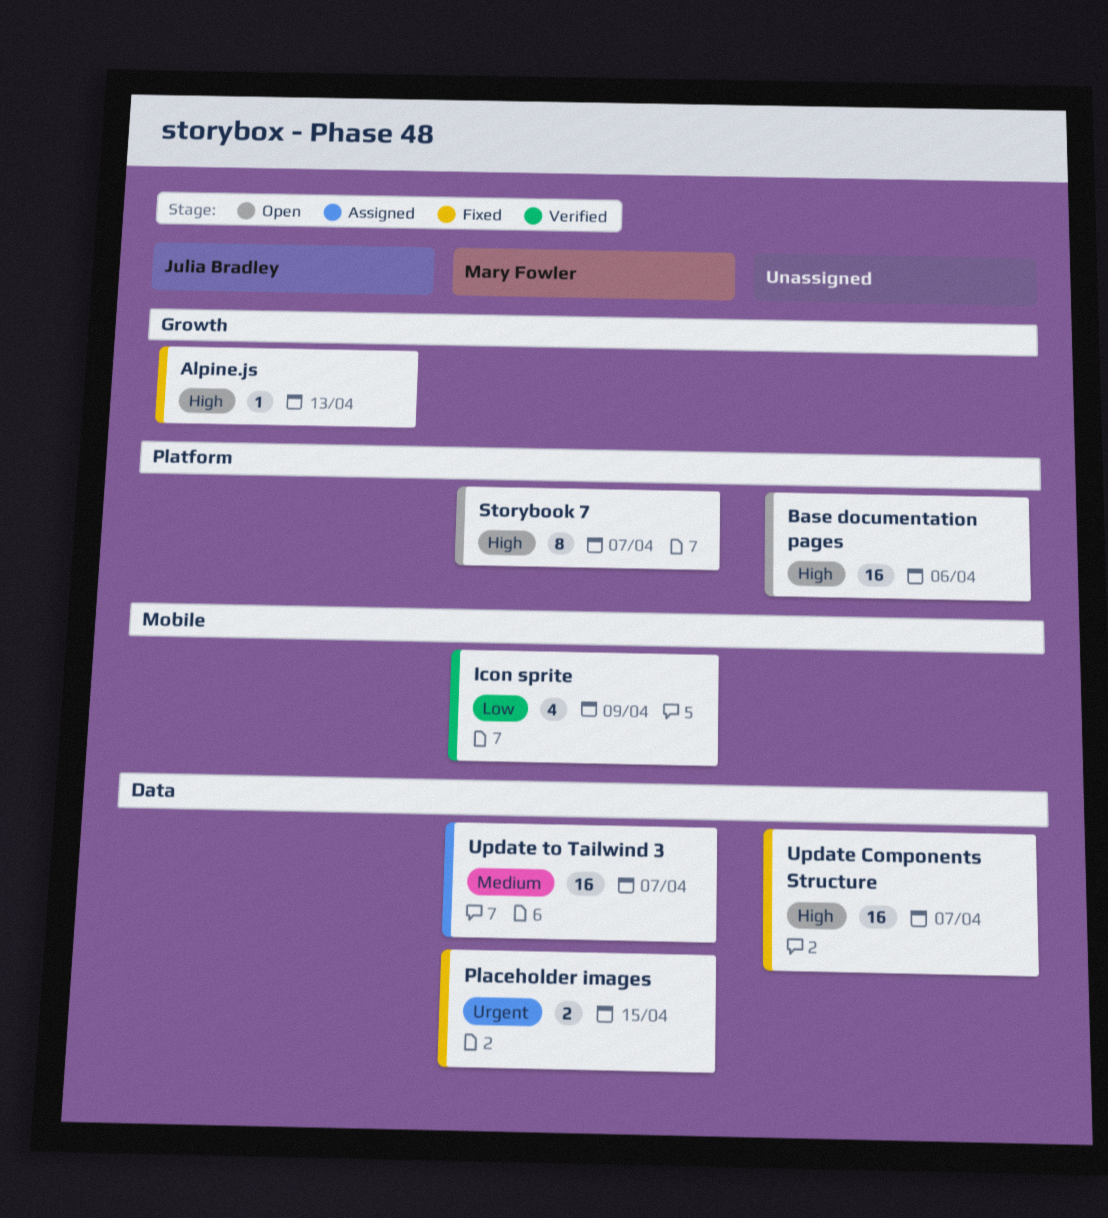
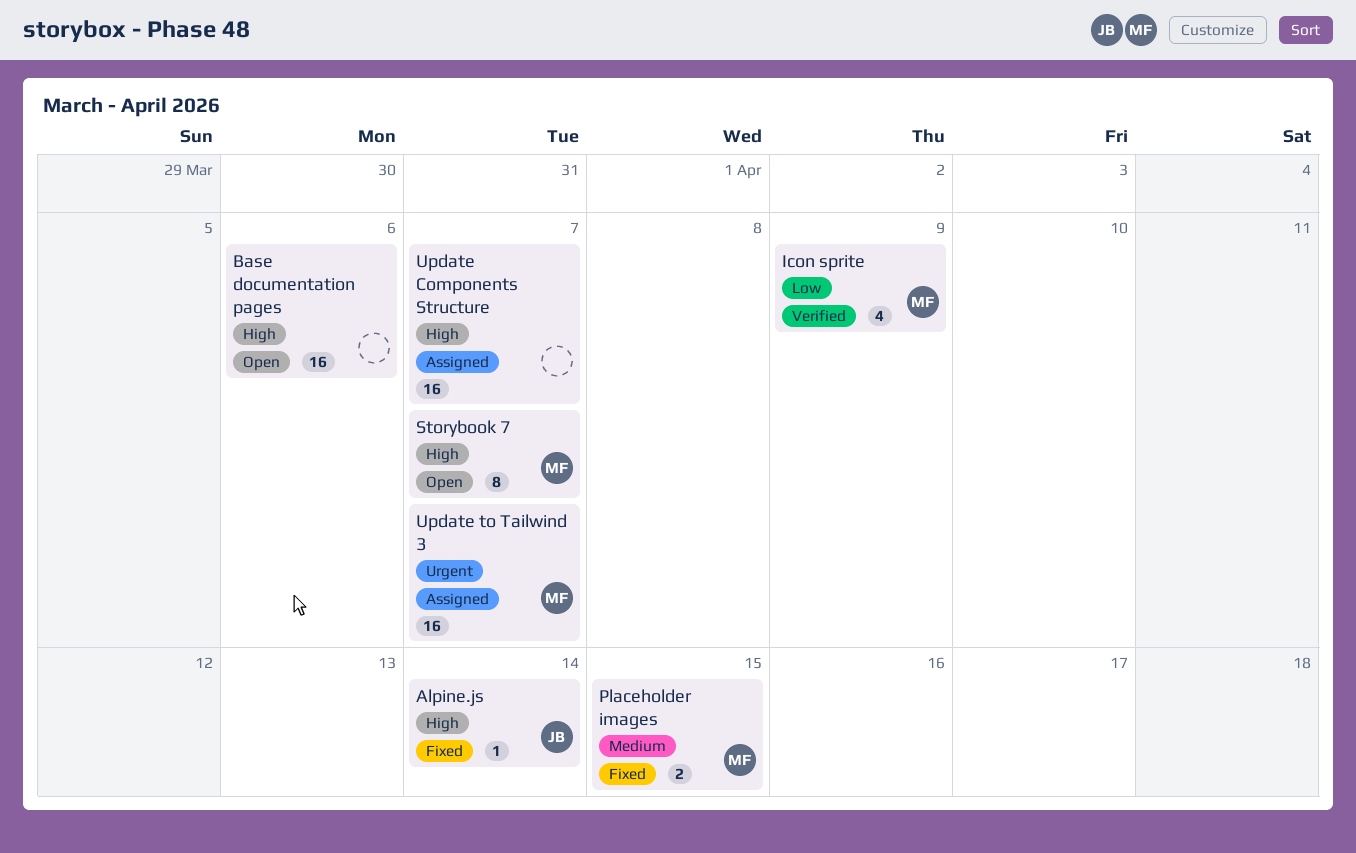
Alpine.js, due: Apr 13 -> Apr 14
Placeholder images, priority: Urgent -> Medium
Update Components Structure, status: Fixed -> Assigned
Update to Tailwind 3, priority: Medium -> Urgent

